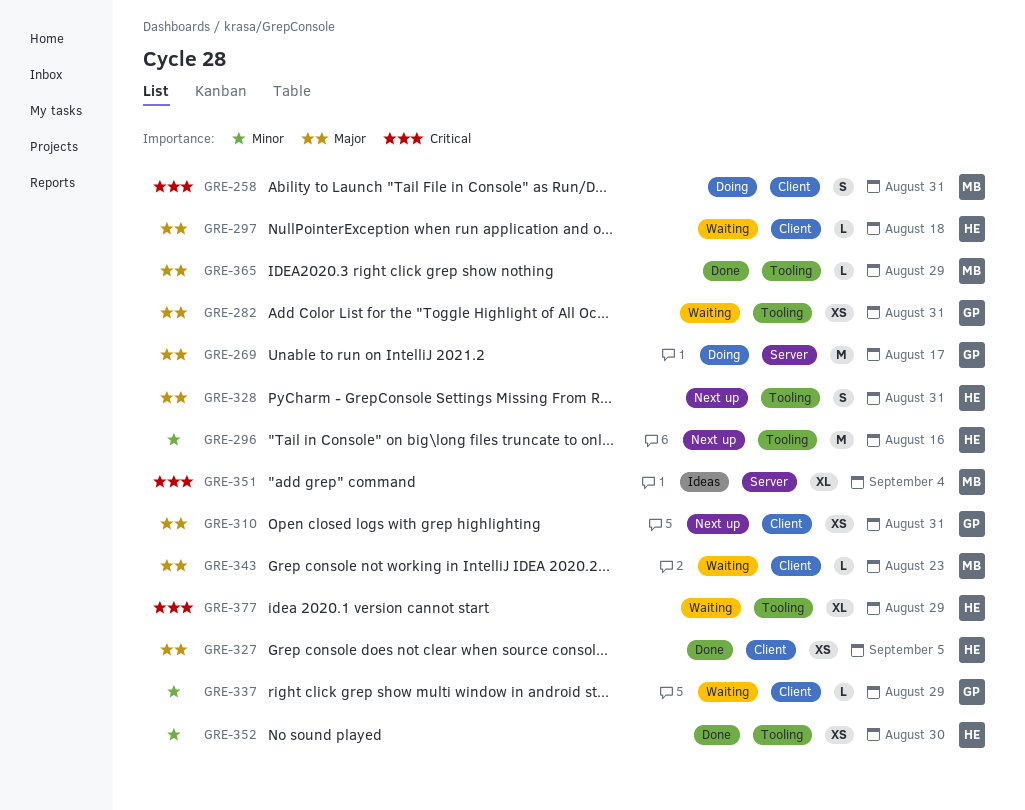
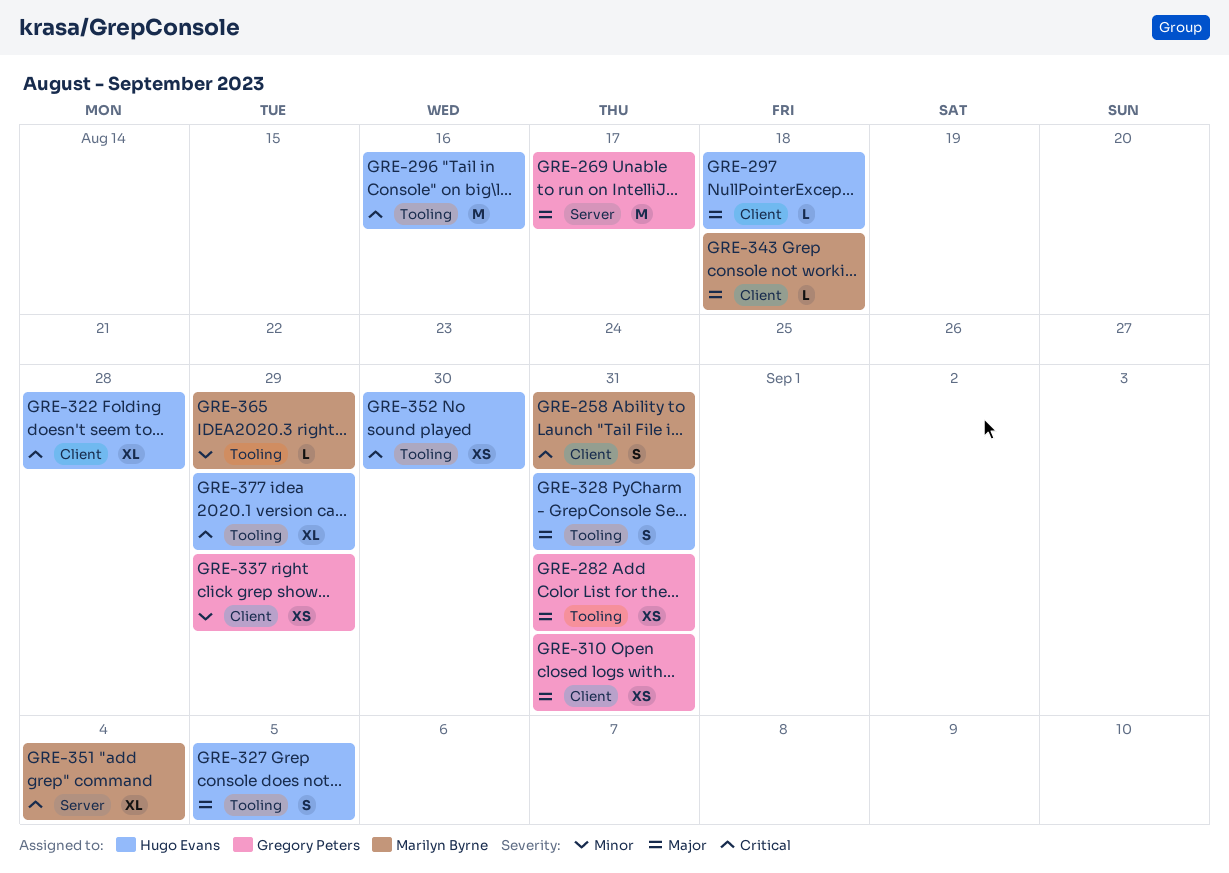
GRE-296, priority: Minor -> Critical
GRE-322: none -> present
GRE-327, label: Client -> Tooling
GRE-327, estimate: XS -> S
GRE-337, estimate: L -> XS
GRE-343, due: Aug 23 -> Aug 18
GRE-352, priority: Minor -> Critical
GRE-365, priority: Major -> Minor

